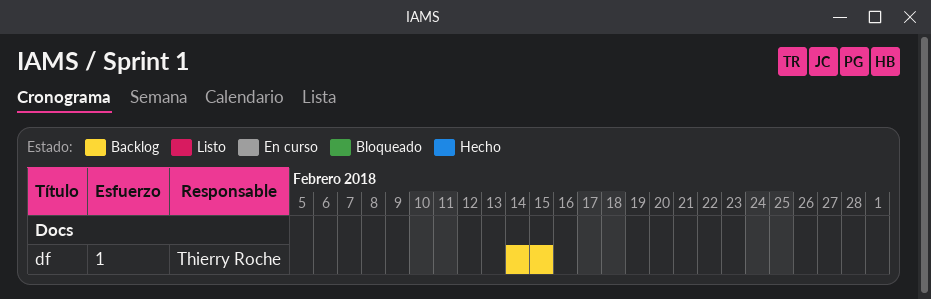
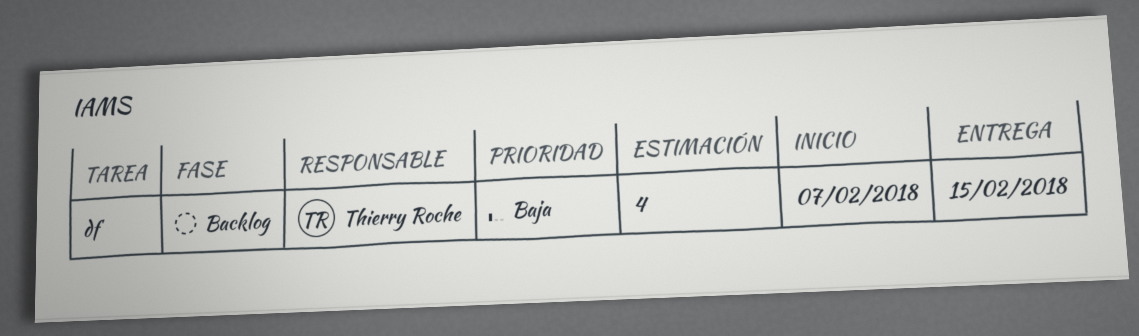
df, estimate: 1 -> 4
df, start: Feb 14 -> Feb 7

